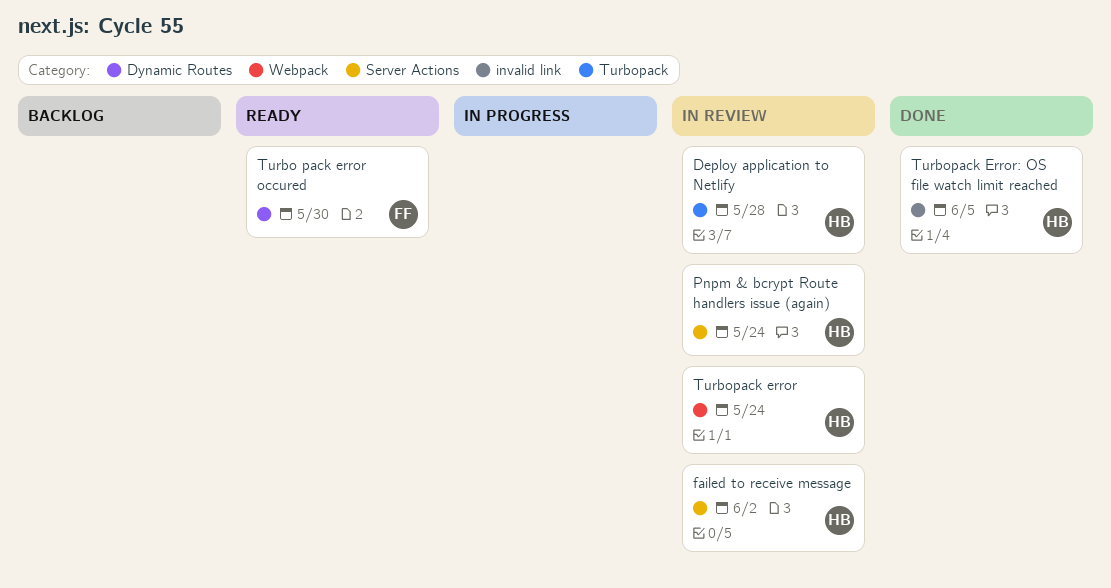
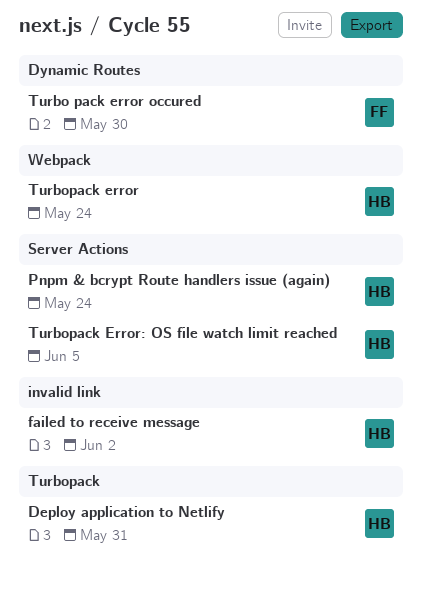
Deploy application to Netlify, due: May 28 -> May 31
failed to receive message, label: Server Actions -> invalid link
Turbopack Error: OS file watch limit reached, label: invalid link -> Server Actions

